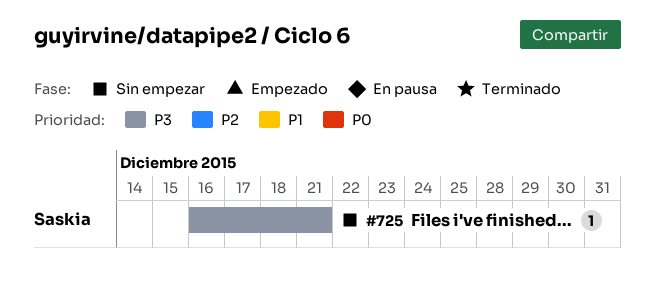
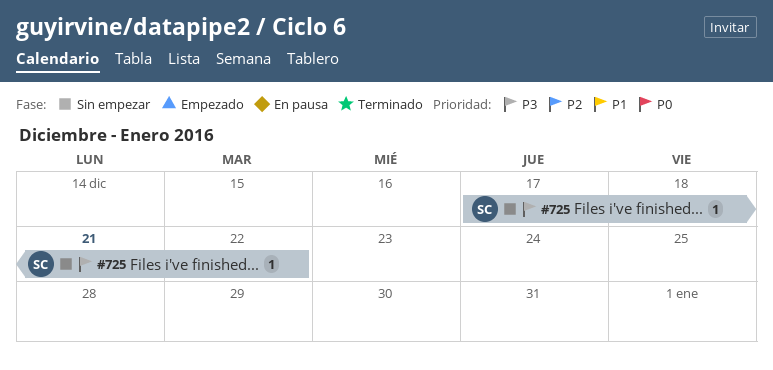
#725, start: Dec 16 -> Dec 17
#725, due: Dec 21 -> Dec 22

